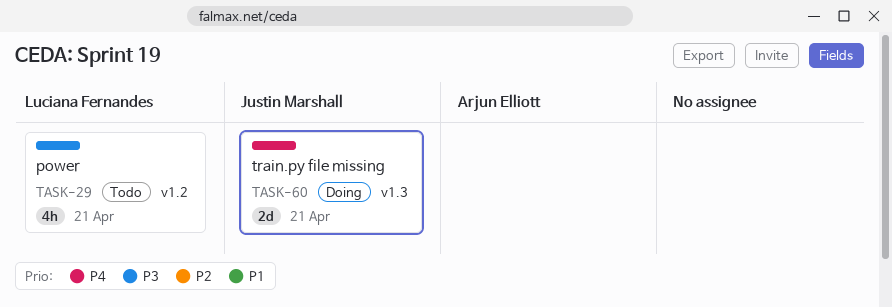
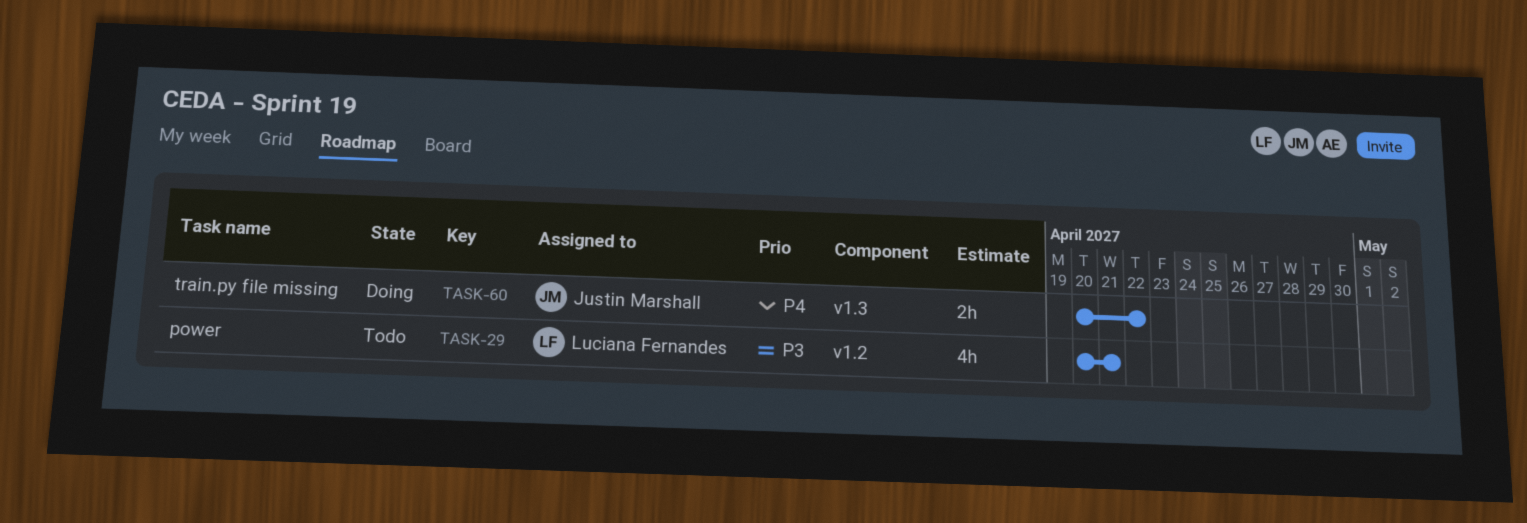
TASK-60, estimate: 2d -> 2h
TASK-60, due: Apr 21 -> Apr 22

